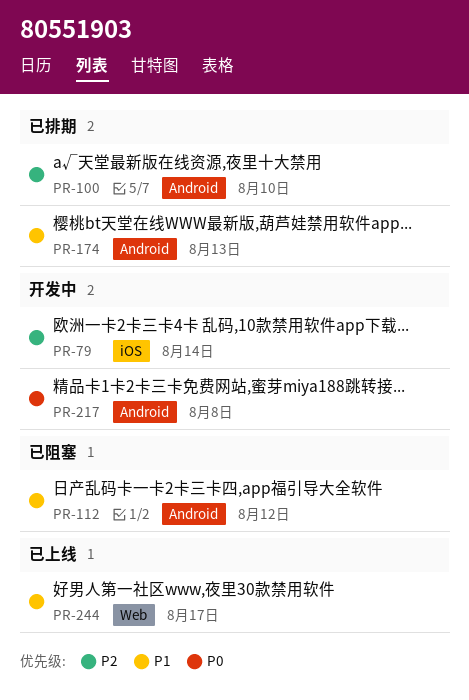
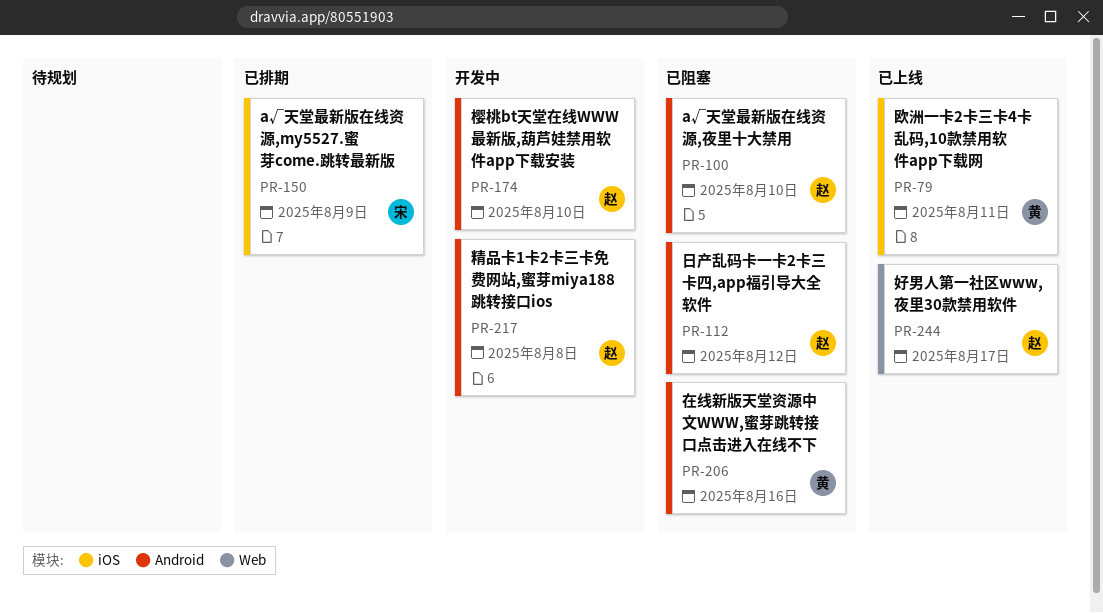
PR-79, status: 开发中 -> 已上线
PR-79, due: Aug 14 -> Aug 11
PR-100, status: 已排期 -> 已阻塞
PR-150: none -> present
PR-174, status: 已排期 -> 开发中
PR-174, due: Aug 13 -> Aug 10
PR-206: none -> present

